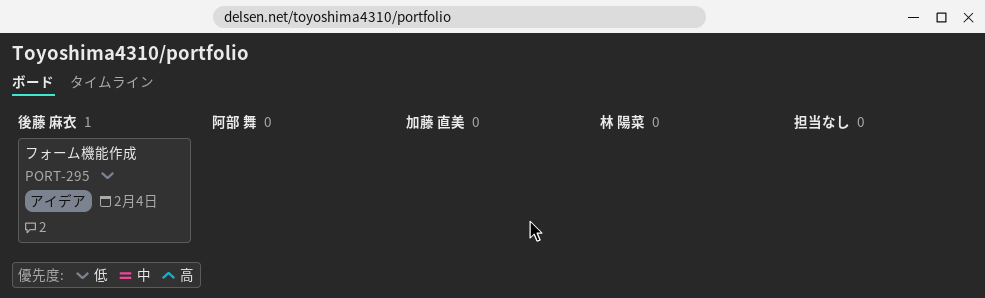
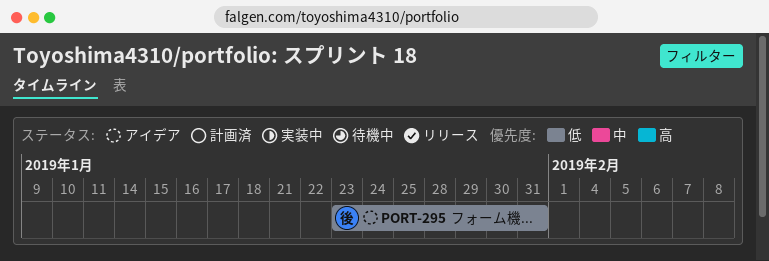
PORT-295, due: Feb 4 -> Jan 31

